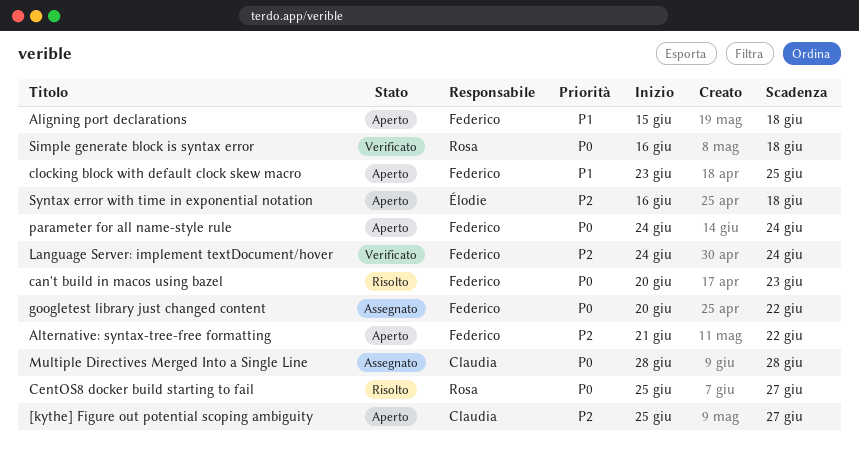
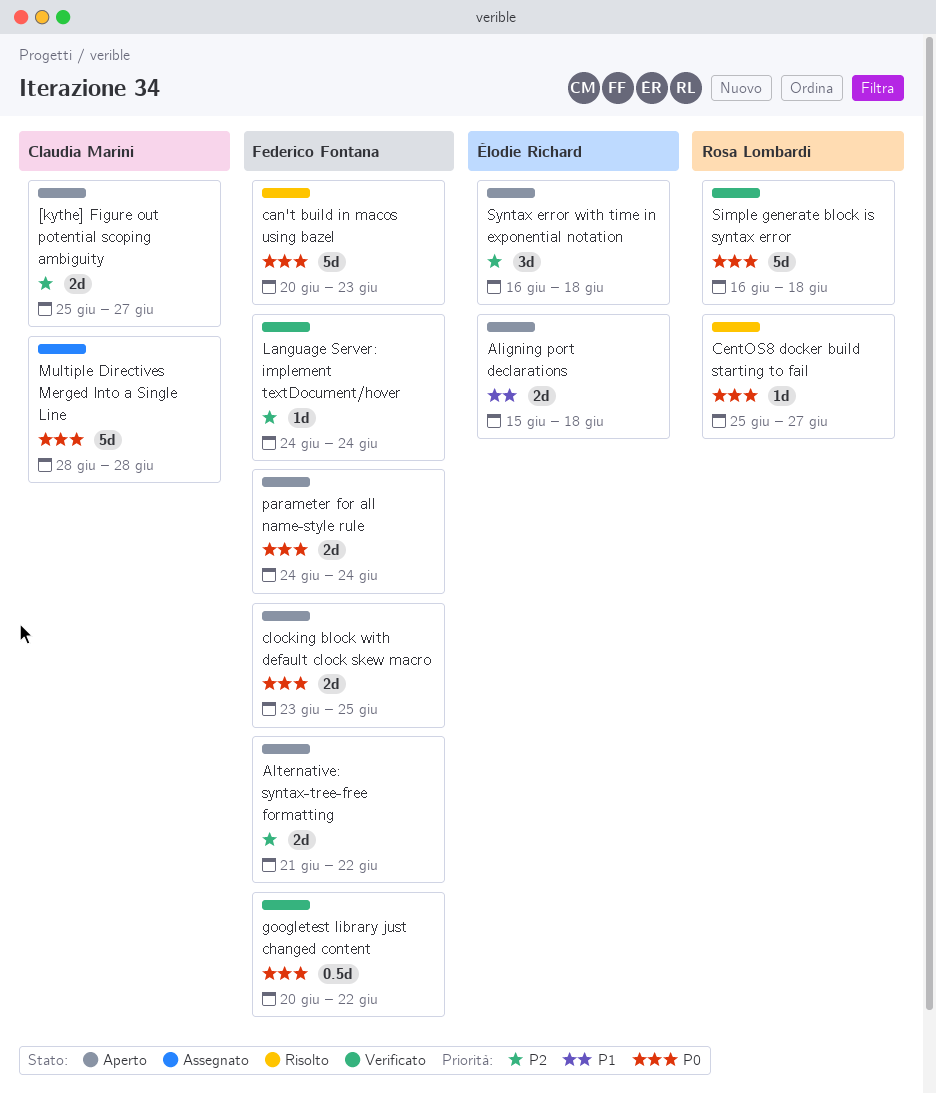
Aligning port declarations, owner: Federico Fontana -> Élodie Richard
clocking block with default clock skew macro, priority: P1 -> P0
googletest library just changed content, status: Assegnato -> Verificato

